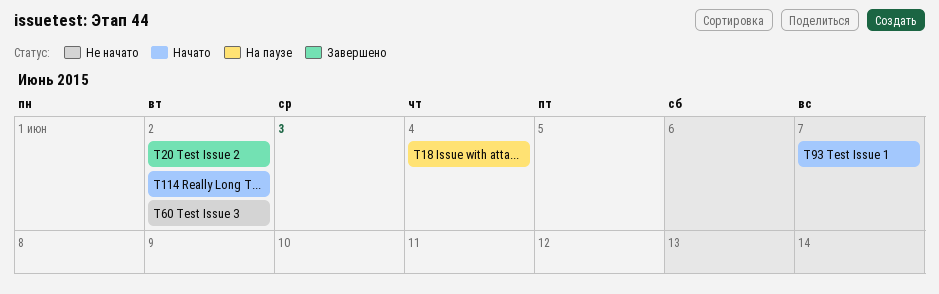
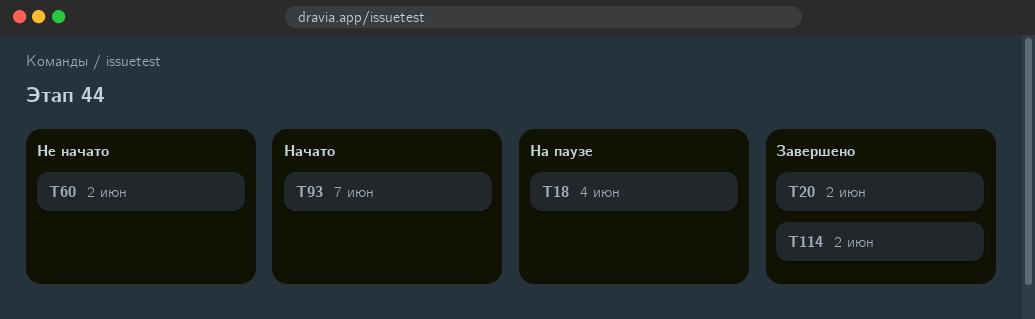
T114, status: Начато -> Завершено

